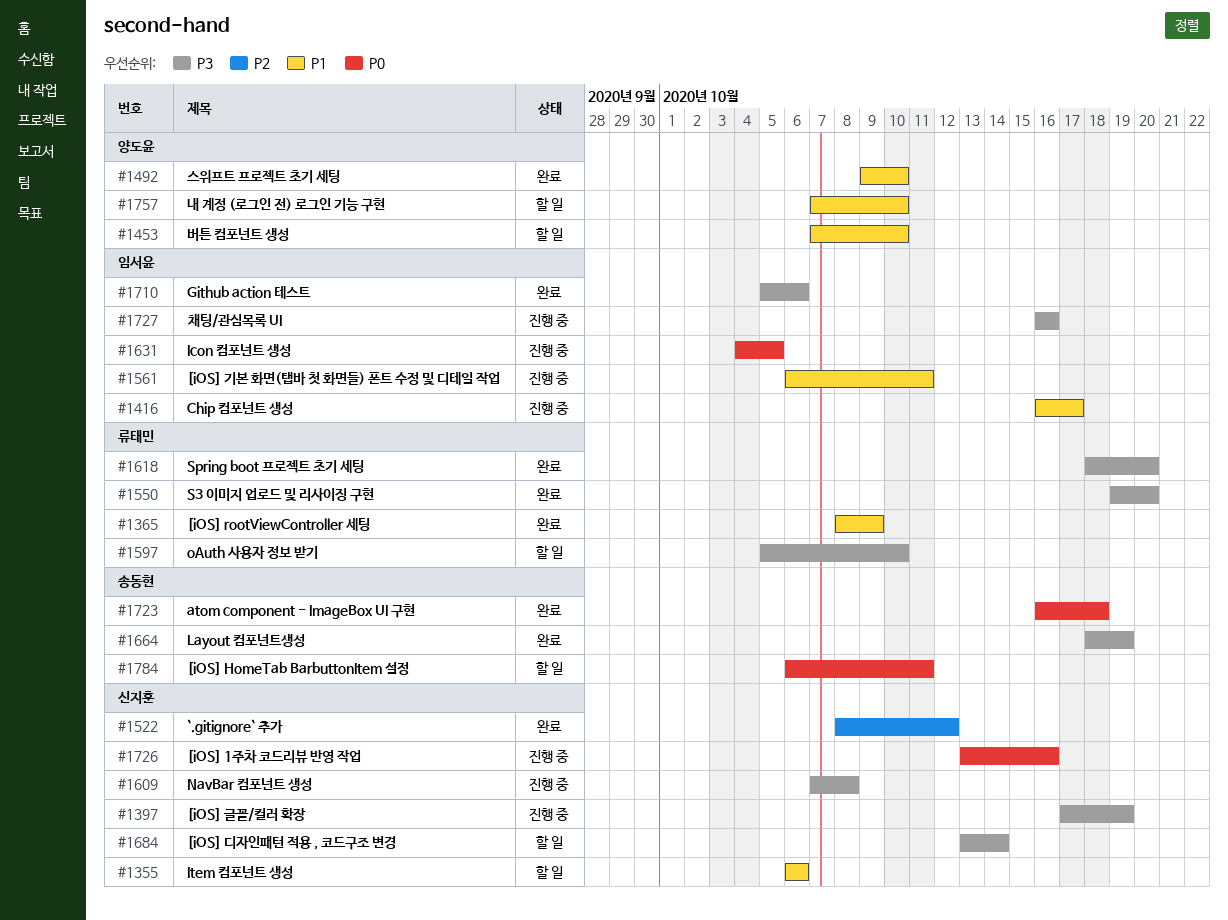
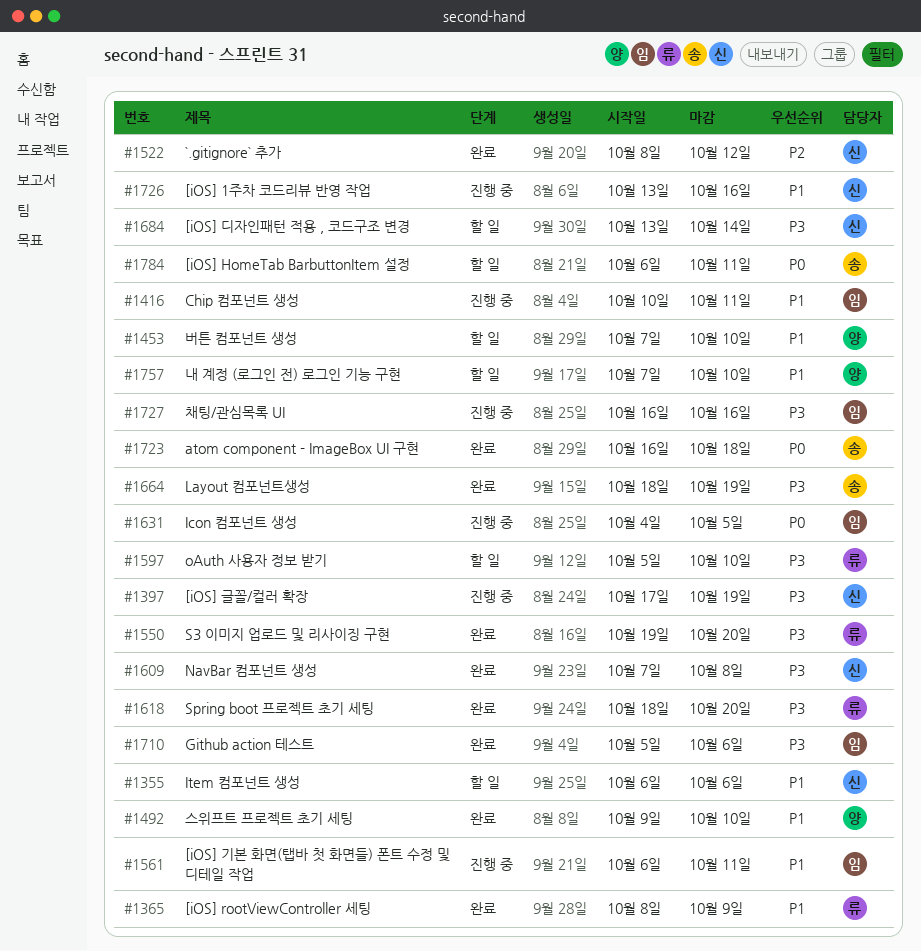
#1416, start: Oct 16 -> Oct 10
#1416, due: Oct 17 -> Oct 11
#1609, status: 진행 중 -> 완료
#1726, priority: P0 -> P1

